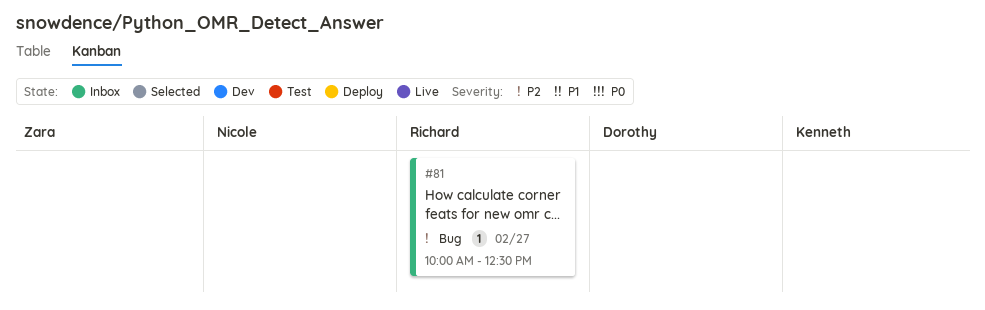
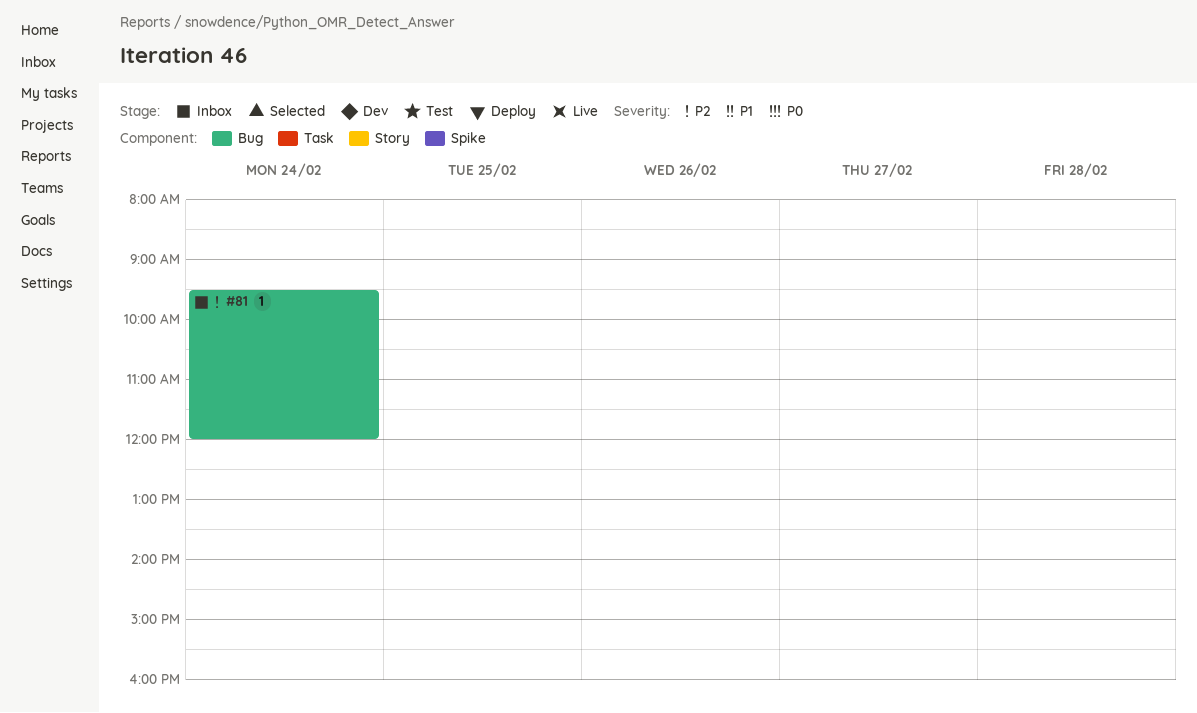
#81, day: Feb 27 -> Feb 24
#81, begins: 10:00 -> 09:30
#81, ends: 12:30 -> 12:00

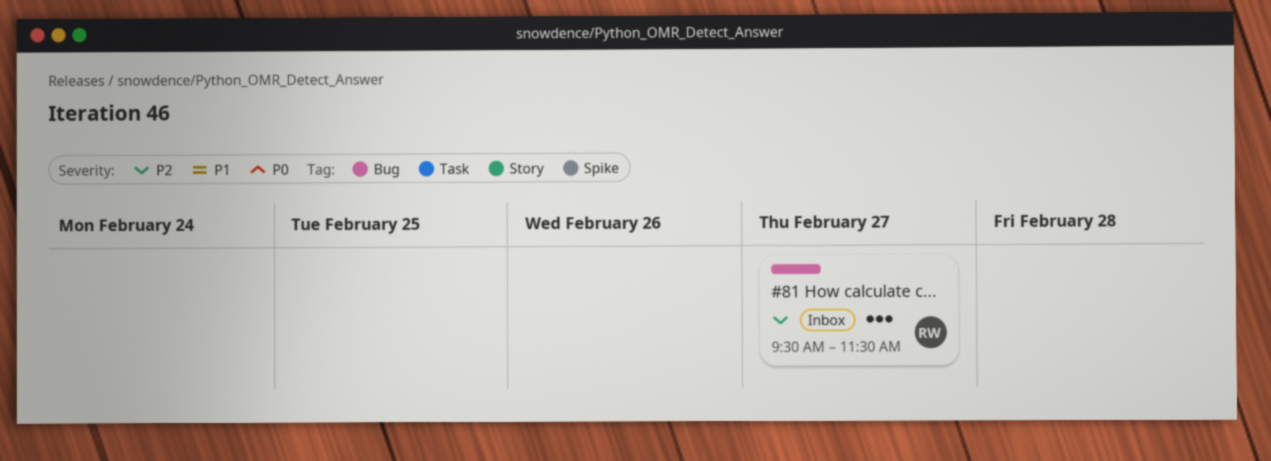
#81, estimate: 1 -> 3
#81, day: Feb 24 -> Feb 27
#81, ends: 12:00 -> 11:30

